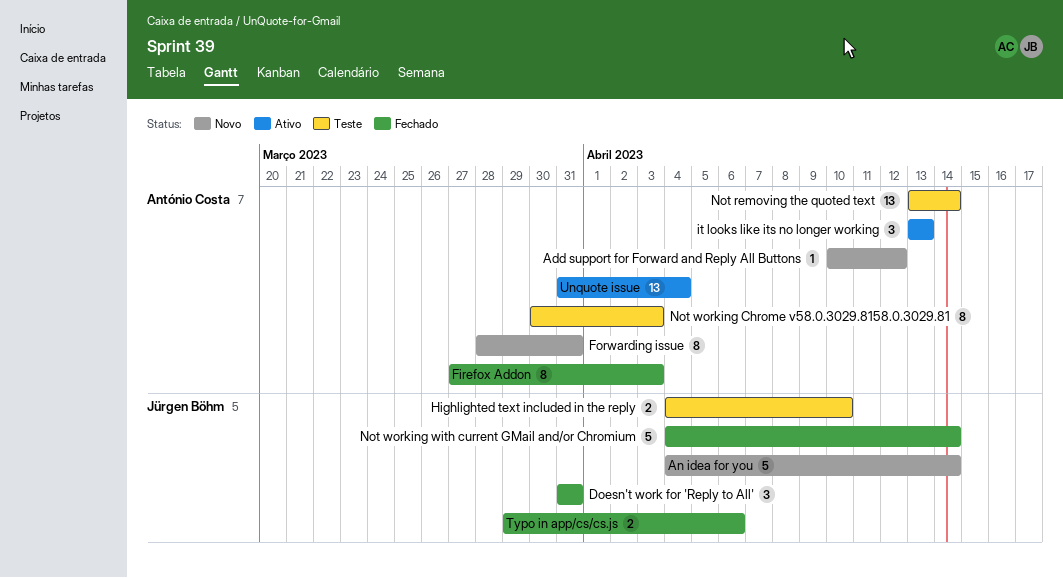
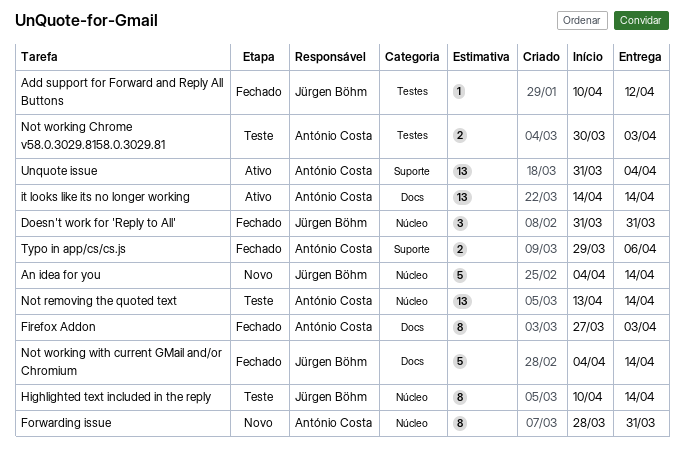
Add support for Forward and Reply All Buttons, status: Novo -> Fechado
Add support for Forward and Reply All Buttons, owner: António Costa -> Jürgen Böhm
Highlighted text included in the reply, estimate: 2 -> 8
Highlighted text included in the reply, start: Apr 4 -> Apr 10
Highlighted text included in the reply, due: Apr 10 -> Apr 14
it looks like its no longer working, estimate: 3 -> 13
it looks like its no longer working, start: Apr 13 -> Apr 14
it looks like its no longer working, due: Apr 13 -> Apr 14
Not working Chrome v58.0.3029.8158.0.3029.81, estimate: 8 -> 2
Typo in app/cs/cs.js, owner: Jürgen Böhm -> António Costa

